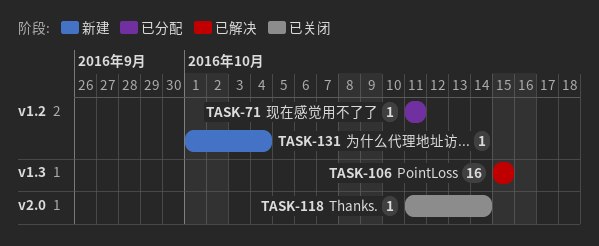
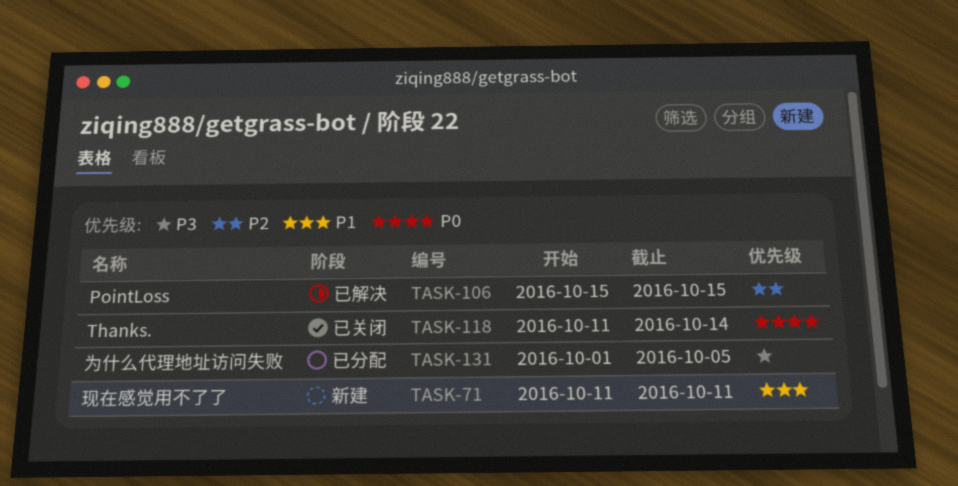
TASK-71, status: 已分配 -> 新建
TASK-131, status: 新建 -> 已分配
TASK-131, due: Oct 4 -> Oct 5

